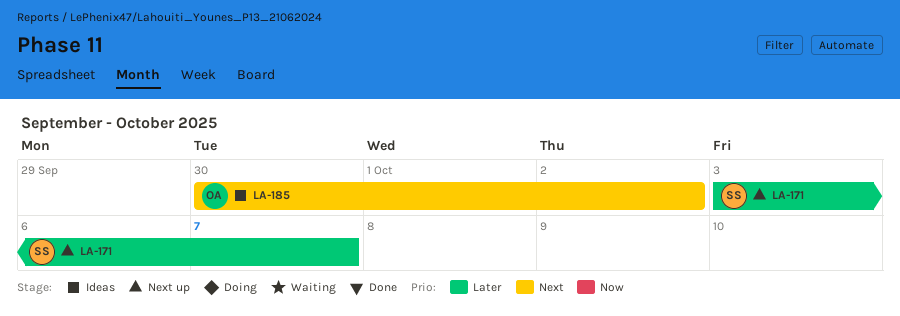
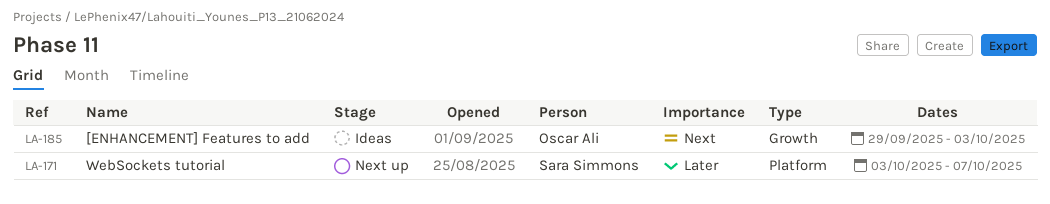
LA-185, start: Sep 30 -> Sep 29
LA-185, due: Oct 2 -> Oct 3

